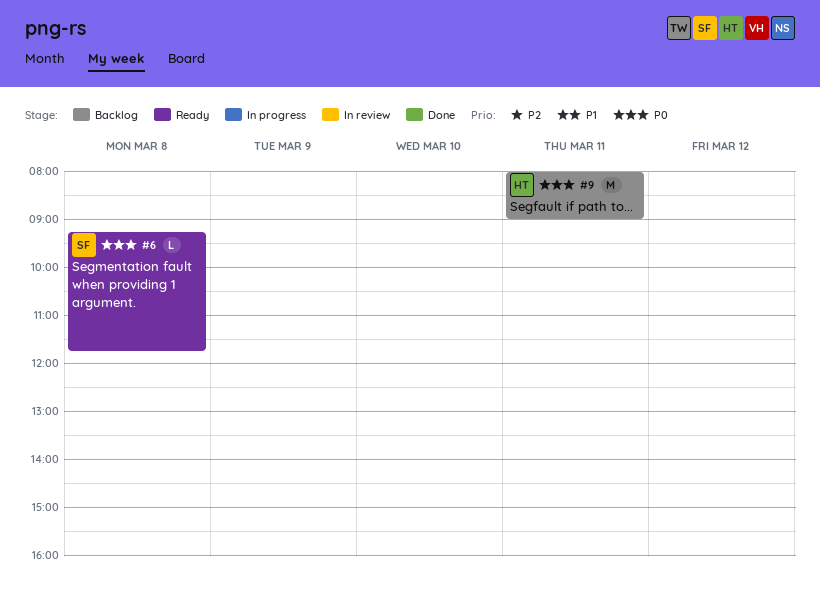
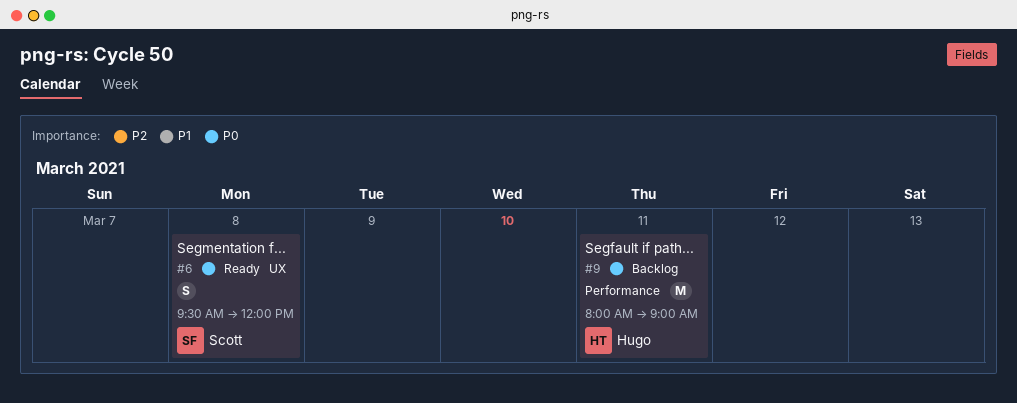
#6, estimate: L -> S
#6, begins: 09:15 -> 09:30
#6, ends: 11:45 -> 12:00

